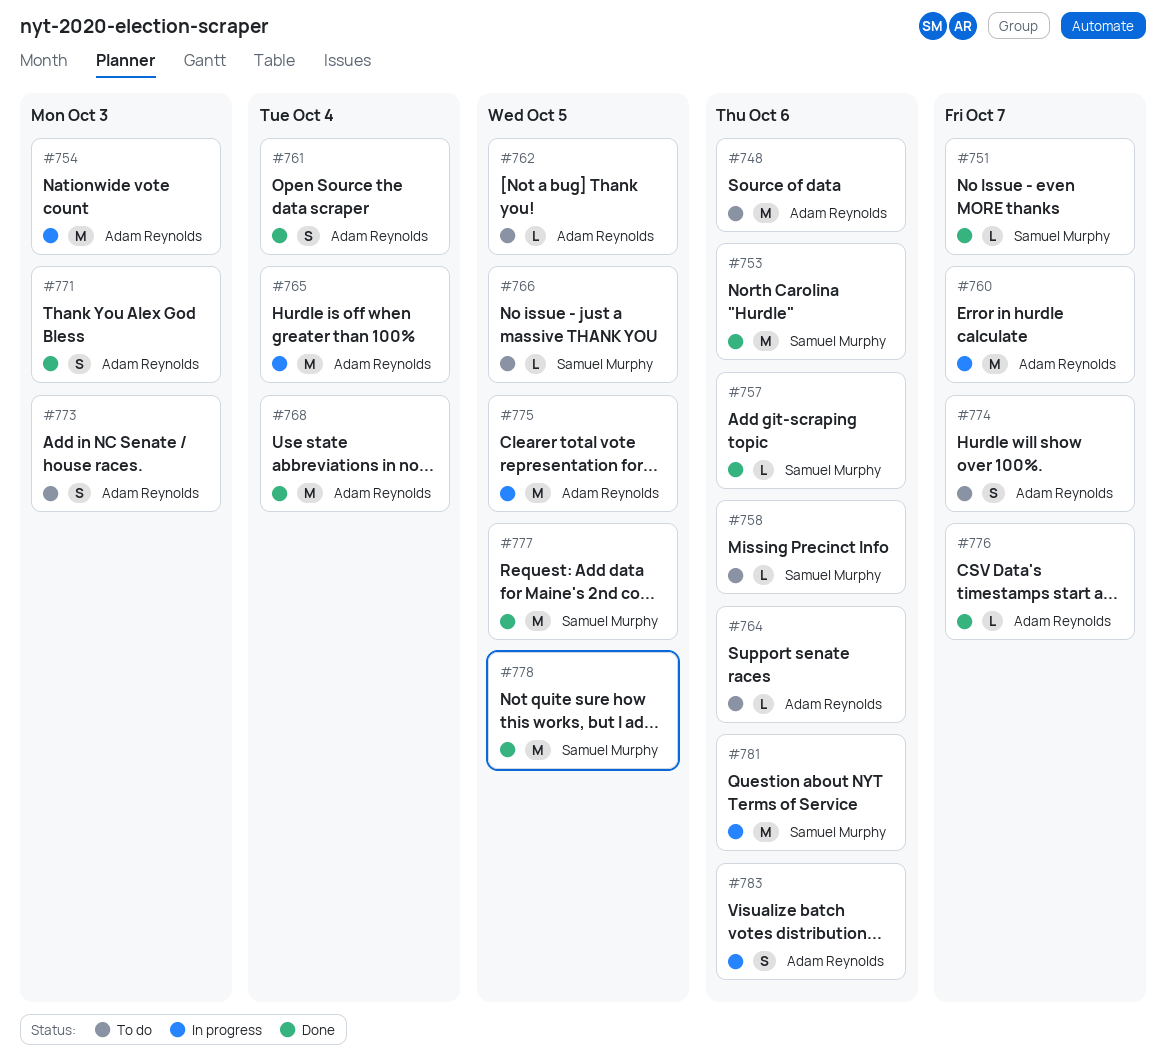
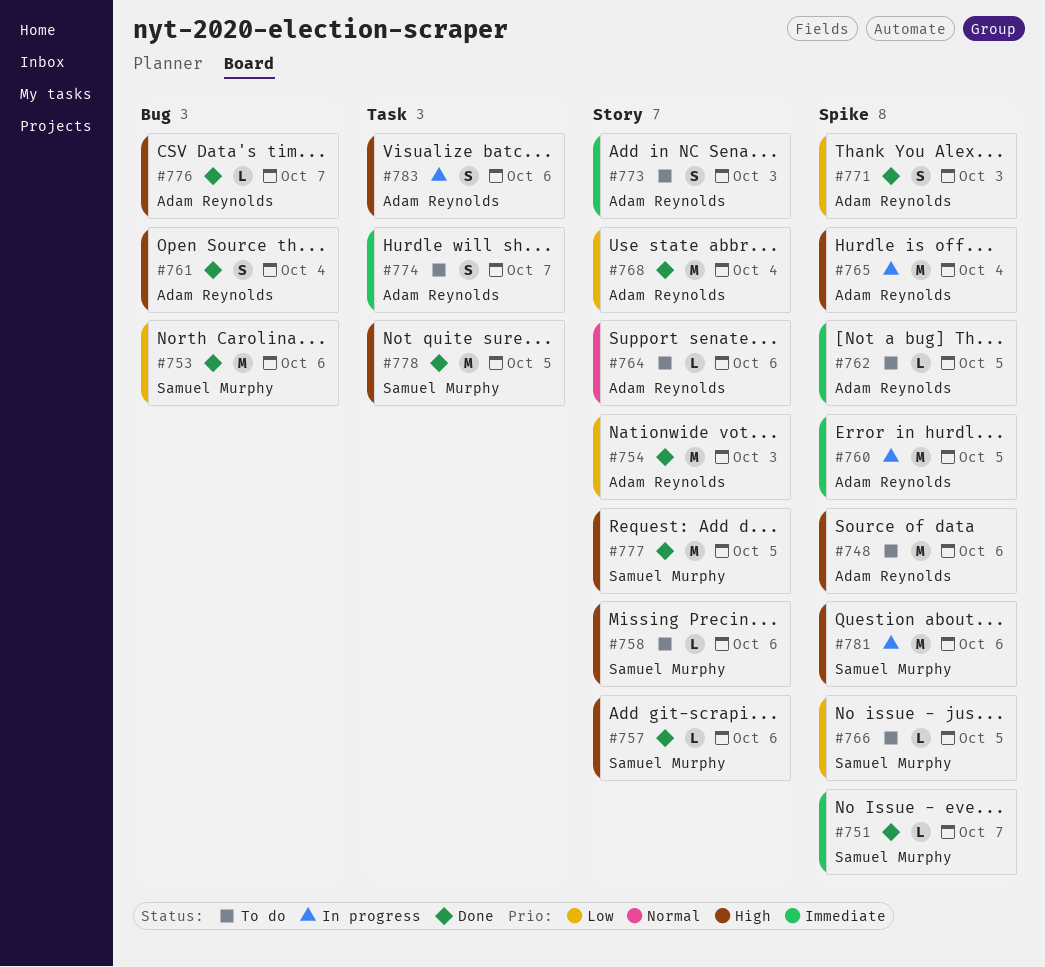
#754, status: In progress -> Done
#760, due: Oct 7 -> Oct 5
#775: present -> none

